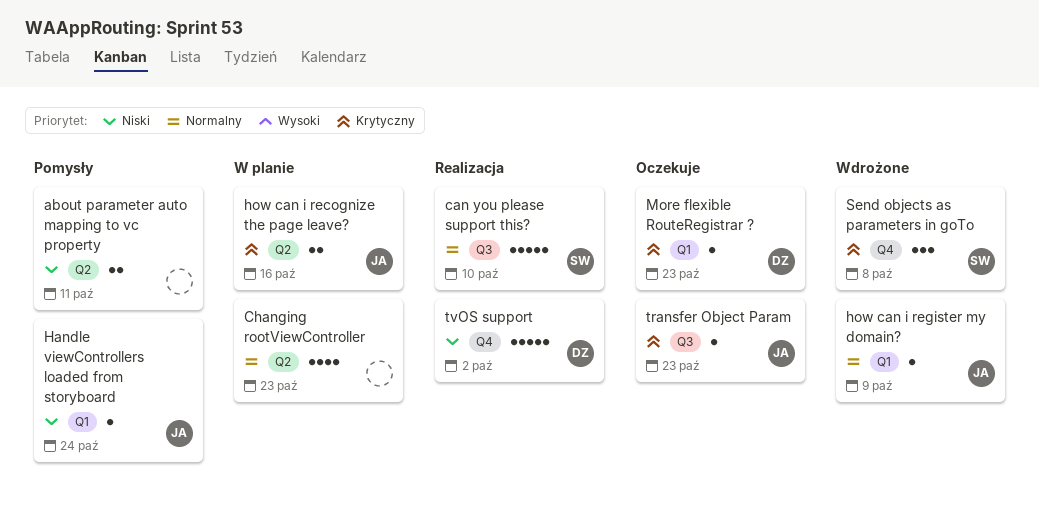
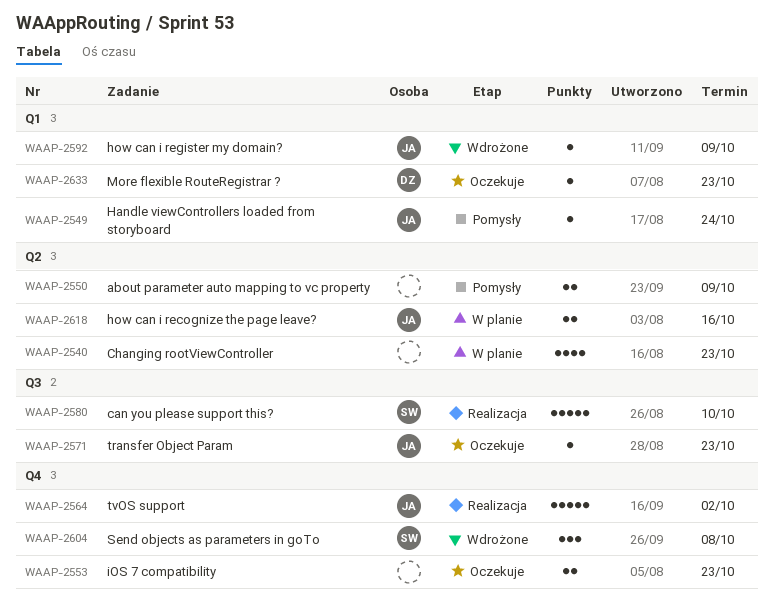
about parameter auto mapping to vc property, due: Oct 11 -> Oct 9
iOS 7 compatibility: none -> present
tvOS support, owner: DZ -> JA

